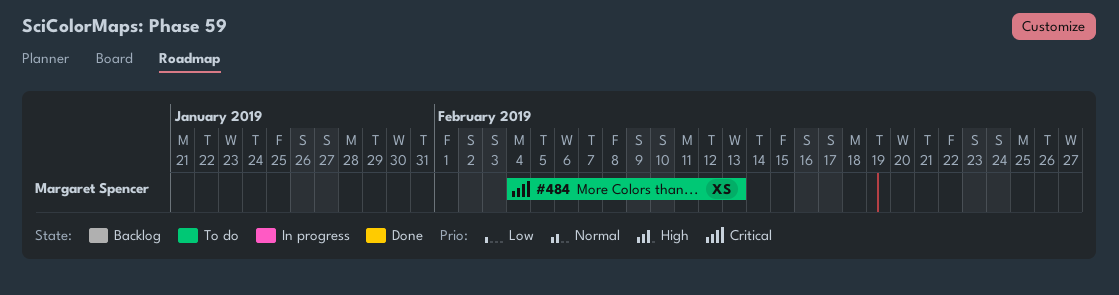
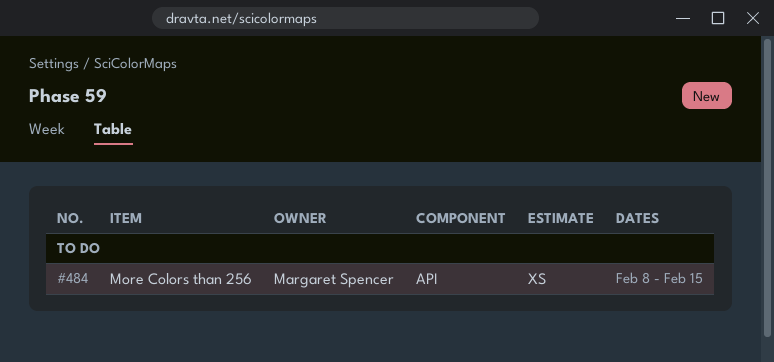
#484, start: Feb 4 -> Feb 8
#484, due: Feb 13 -> Feb 15

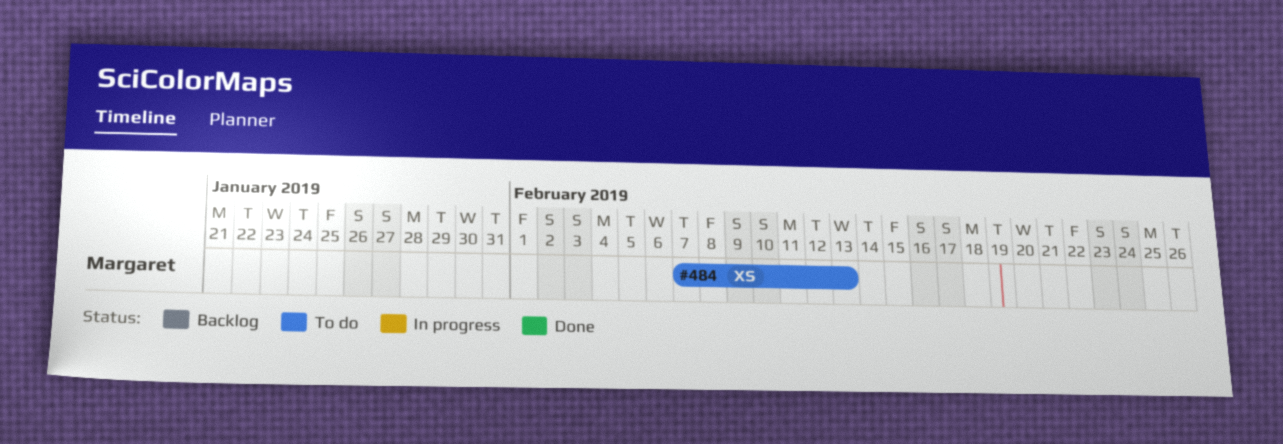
#484, start: Feb 8 -> Feb 7
#484, due: Feb 15 -> Feb 13

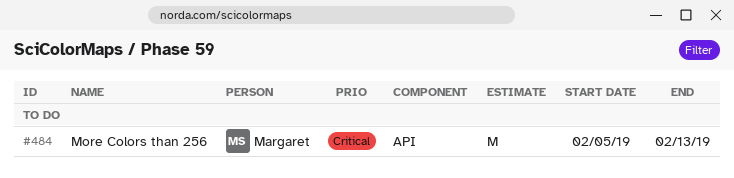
#484, estimate: XS -> M
#484, start: Feb 7 -> Feb 5

